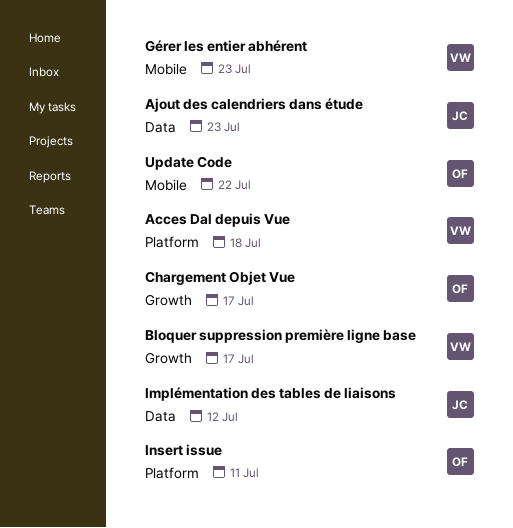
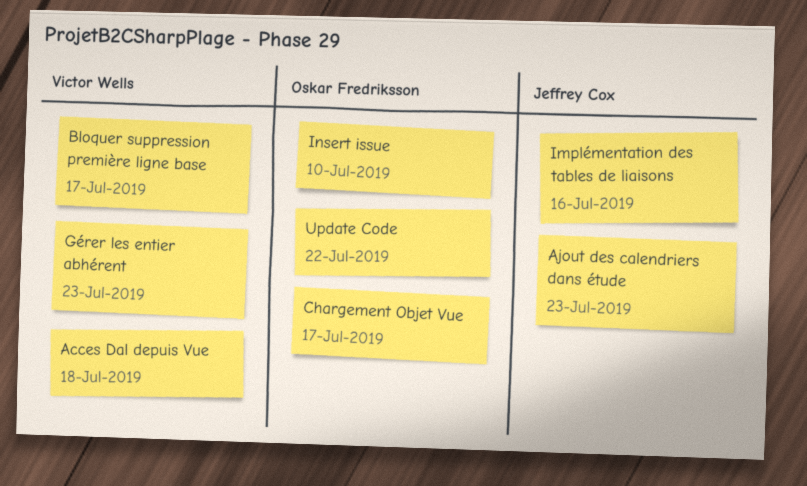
Implémentation des tables de liaisons, due: Jul 12 -> Jul 16
Insert issue, due: Jul 11 -> Jul 10

